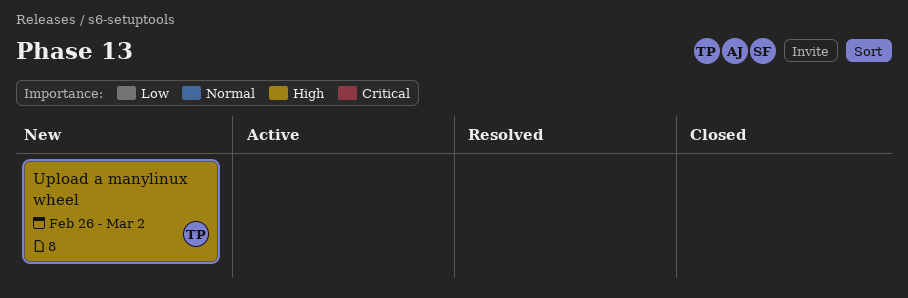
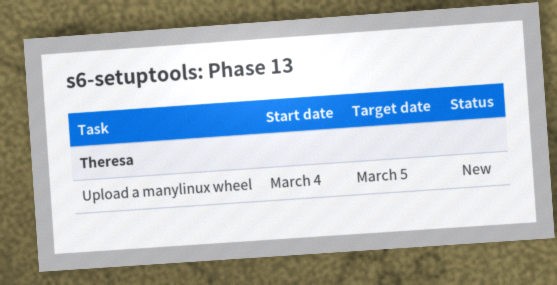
Upload a manylinux wheel, start: Feb 26 -> Mar 4
Upload a manylinux wheel, due: Mar 2 -> Mar 5

